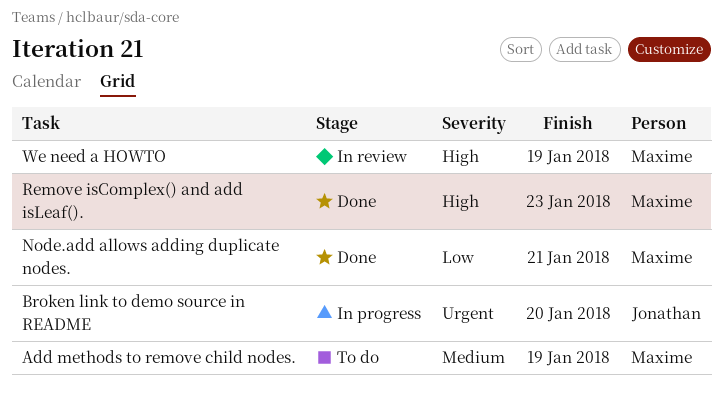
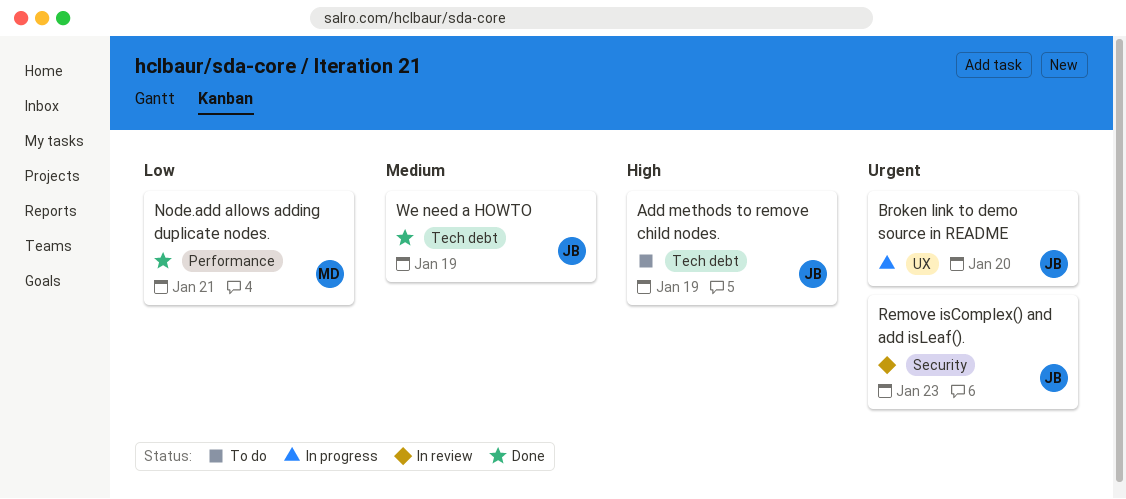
Add methods to remove child nodes., owner: Maxime -> Jonathan
Add methods to remove child nodes., priority: Medium -> High
Remove isComplex() and add isLeaf()., status: Done -> In review
Remove isComplex() and add isLeaf()., owner: Maxime -> Jonathan
Remove isComplex() and add isLeaf()., priority: High -> Urgent
We need a HOWTO, status: In review -> Done
We need a HOWTO, owner: Maxime -> Jonathan
We need a HOWTO, priority: High -> Medium

